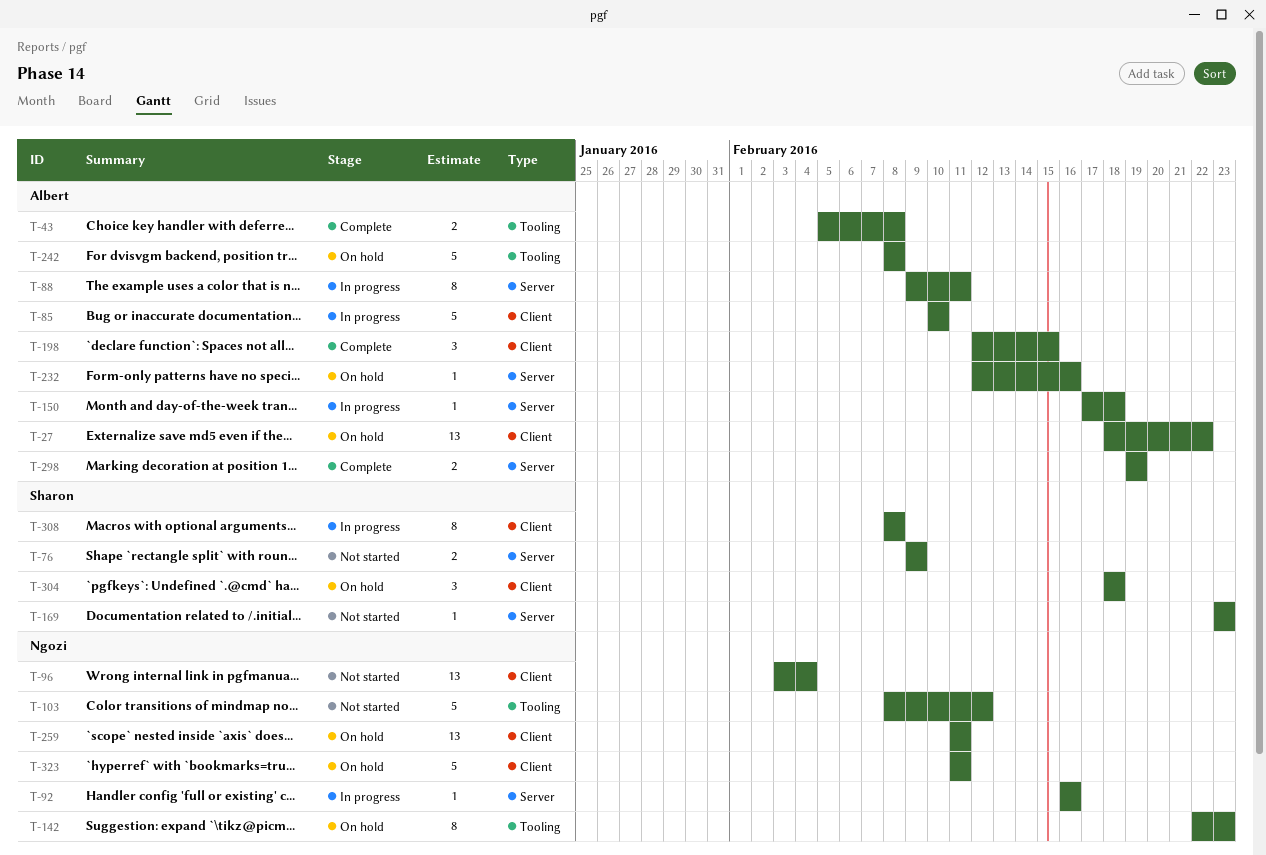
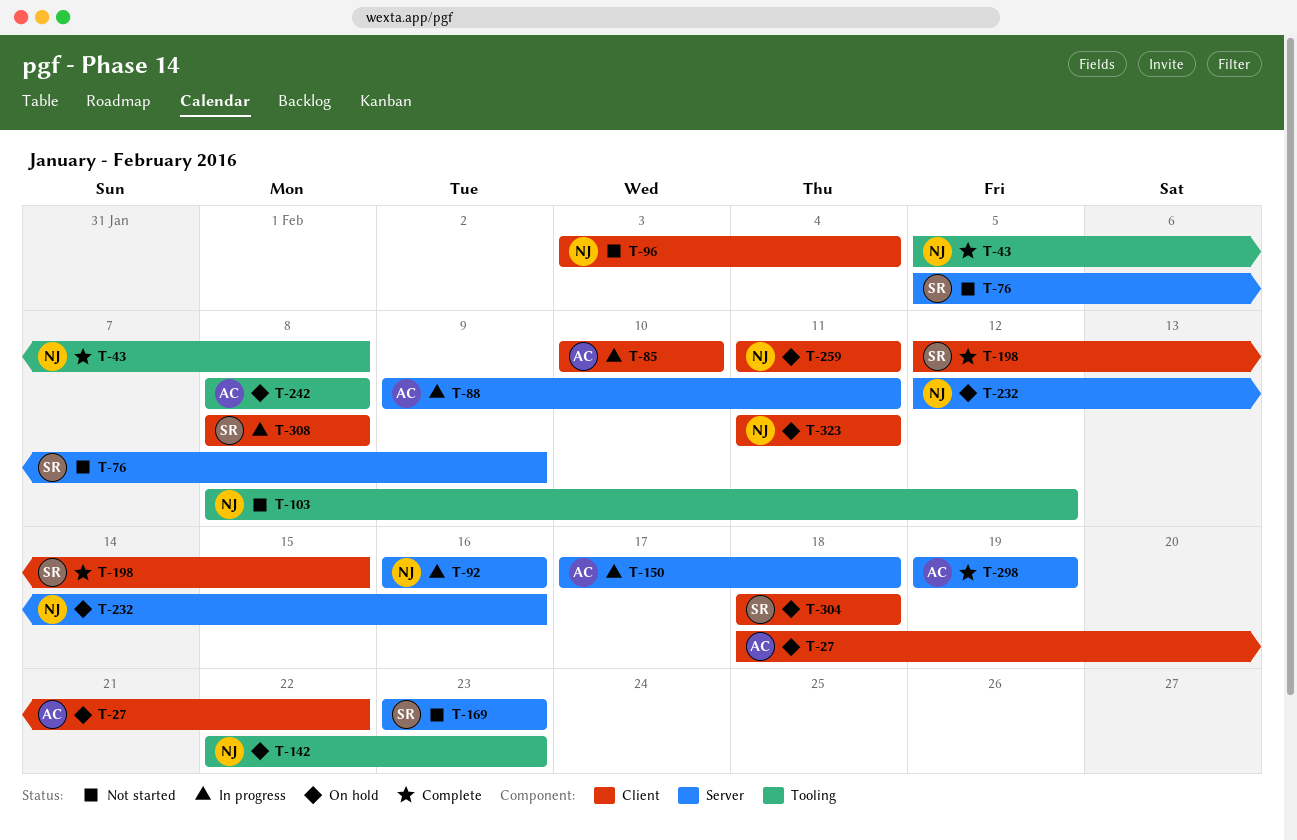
T-43, owner: Albert -> Ngozi
T-76, start: Feb 9 -> Feb 5
T-198, owner: Albert -> Sharon
T-232, owner: Albert -> Ngozi

